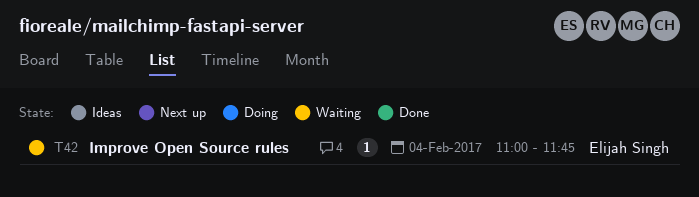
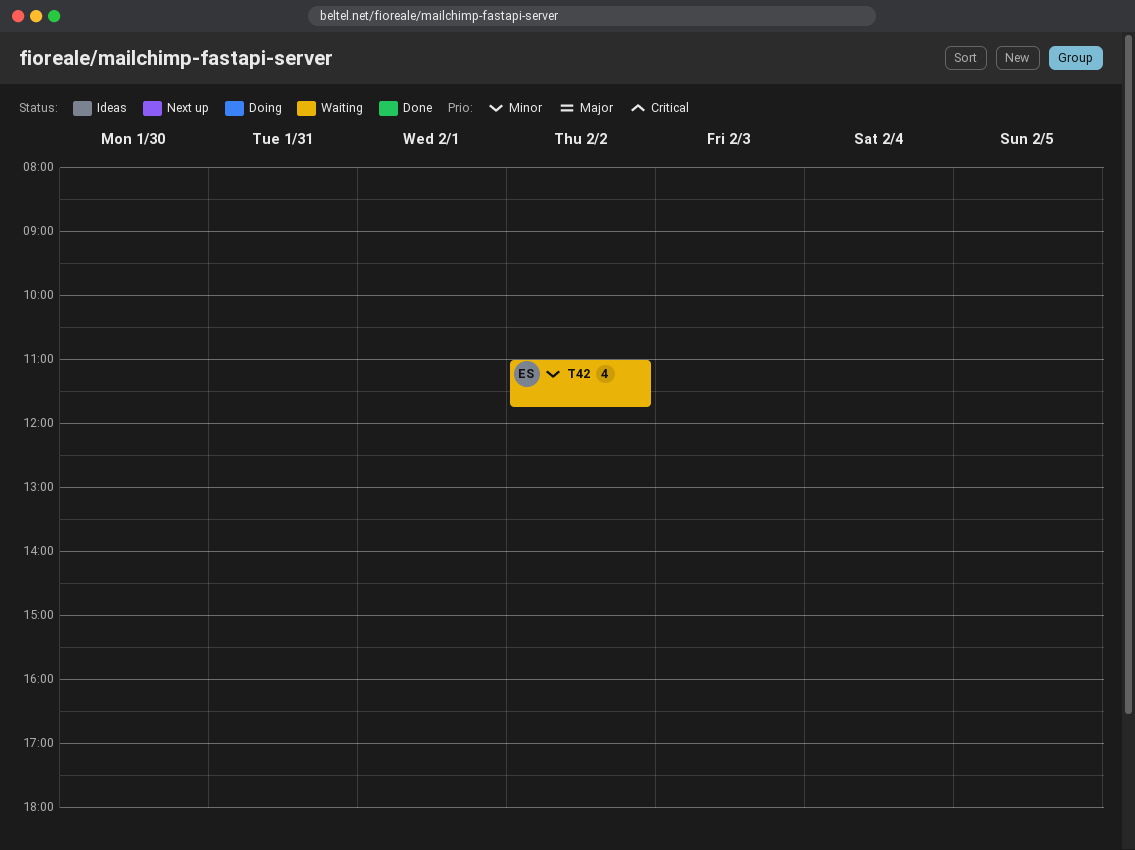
T42, estimate: 1 -> 4
T42, day: Feb 4 -> Feb 2

